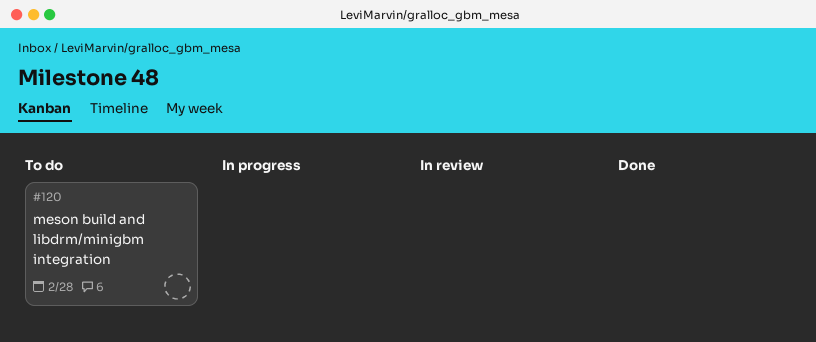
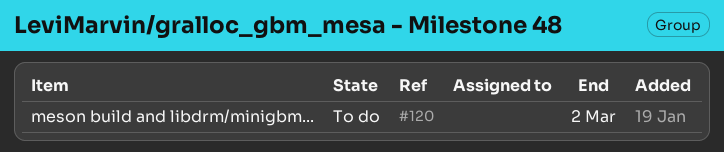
#120, due: Feb 28 -> Mar 2

